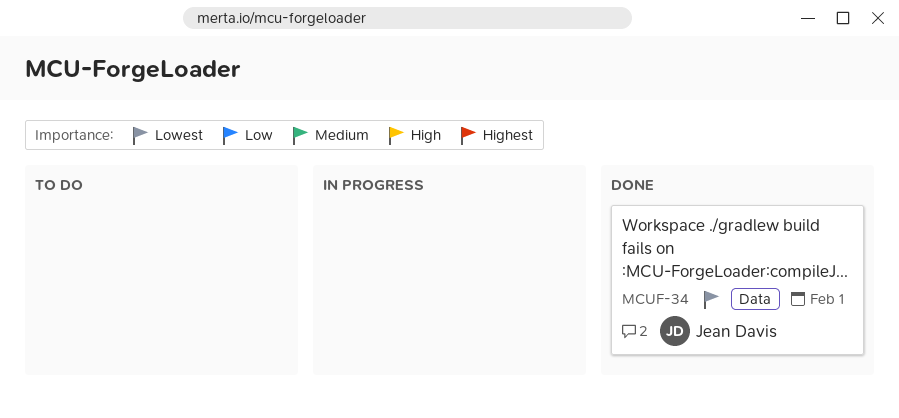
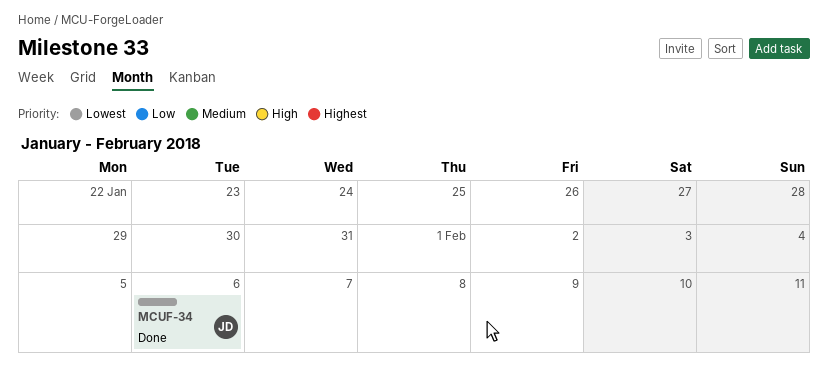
MCUF-34, due: Feb 1 -> Feb 6

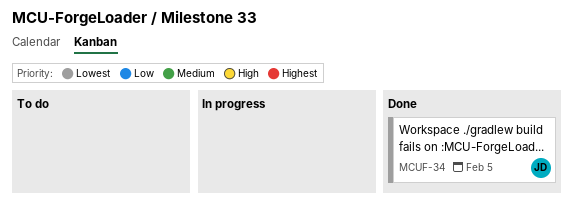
MCUF-34, due: Feb 6 -> Feb 5

